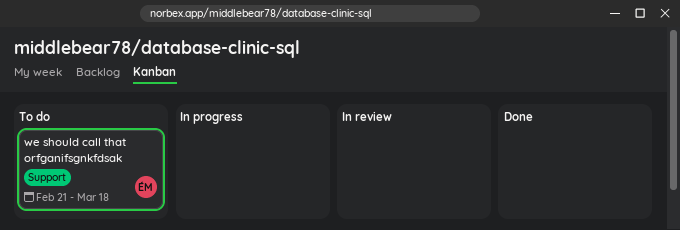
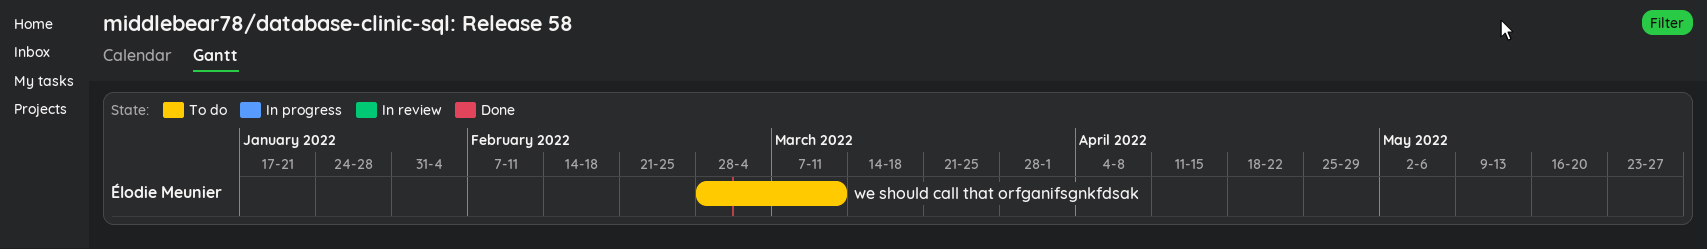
we should call that orfganifsgnkfdsak, start: Feb 21 -> Feb 28
we should call that orfganifsgnkfdsak, due: Mar 18 -> Mar 11

